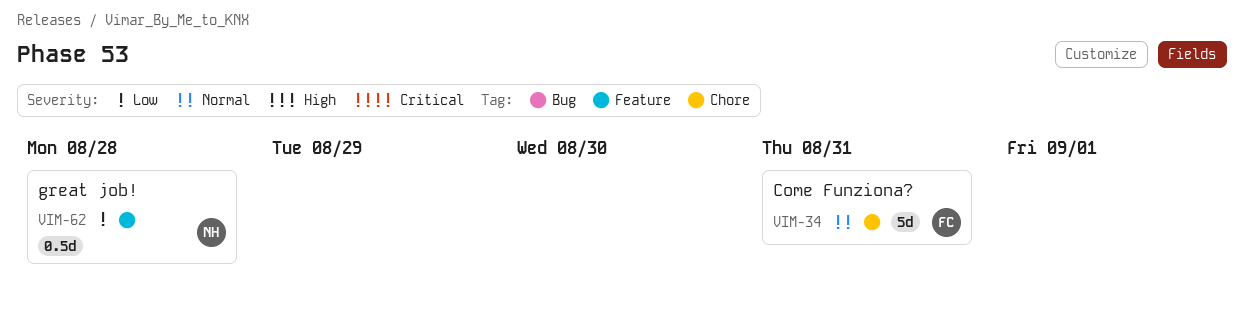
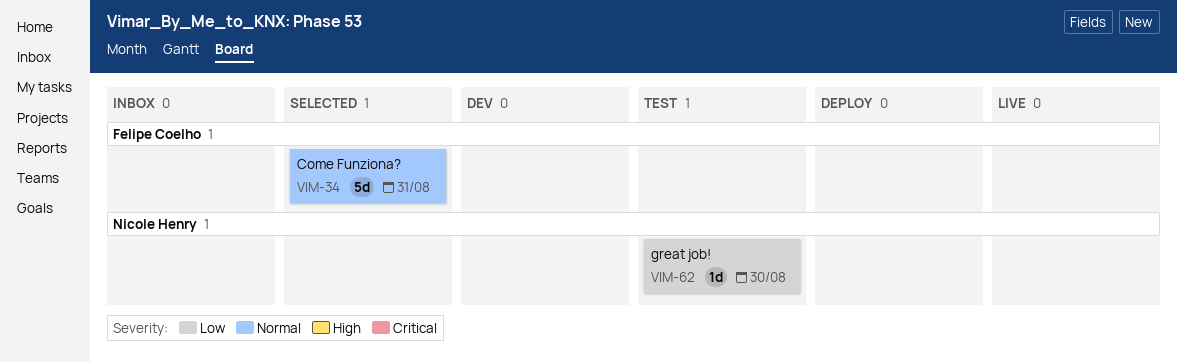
VIM-62, estimate: 0.5d -> 1d
VIM-62, due: Aug 28 -> Aug 30

